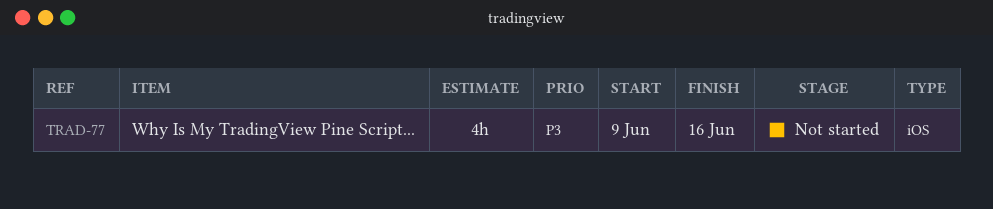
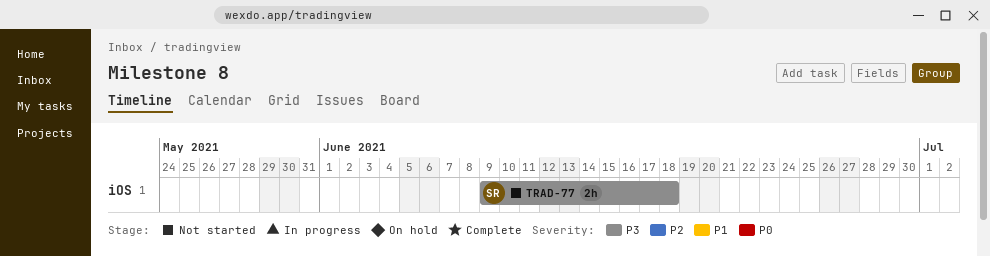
TRAD-77, estimate: 4h -> 2h
TRAD-77, due: Jun 16 -> Jun 18

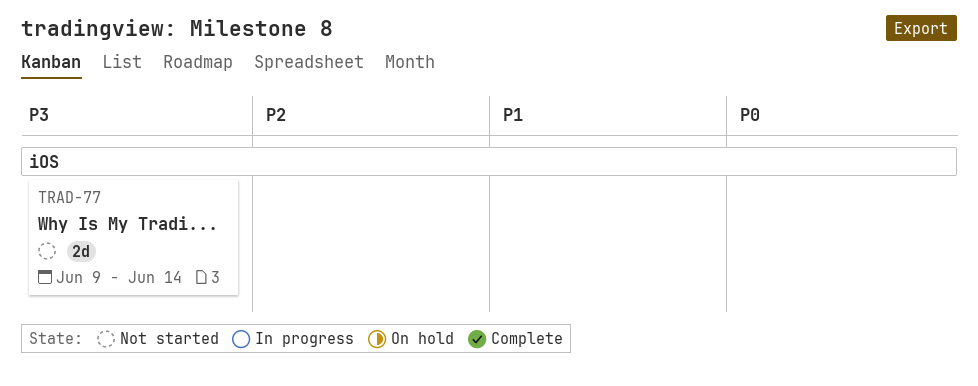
TRAD-77, estimate: 2h -> 2d
TRAD-77, due: Jun 18 -> Jun 14

